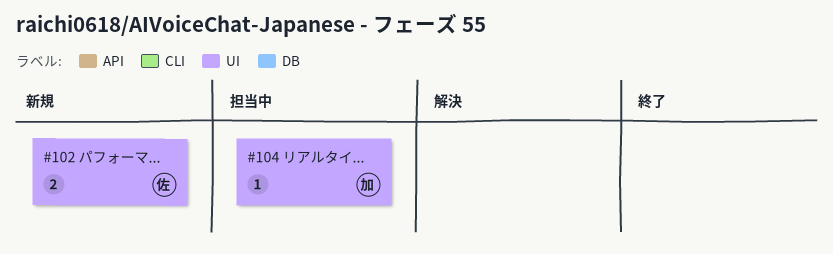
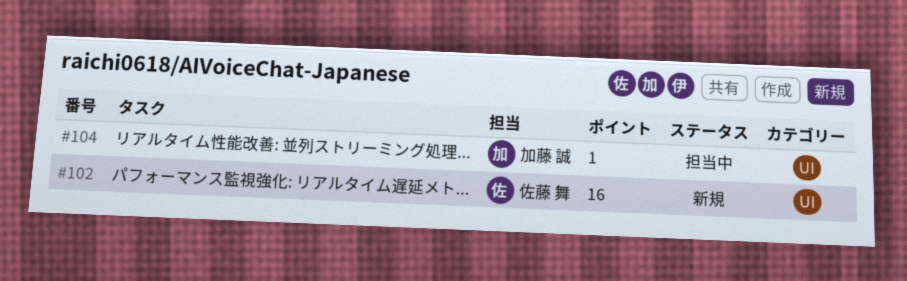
#102, estimate: 2 -> 16

